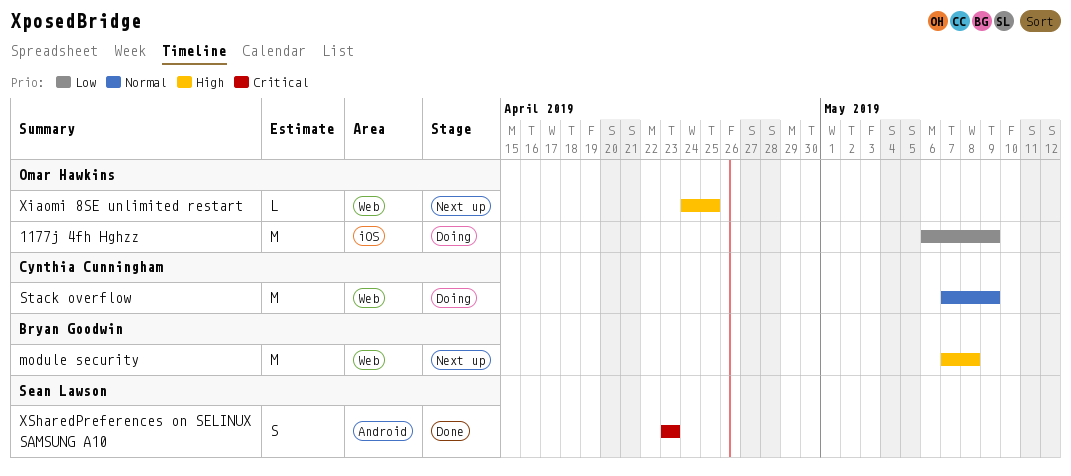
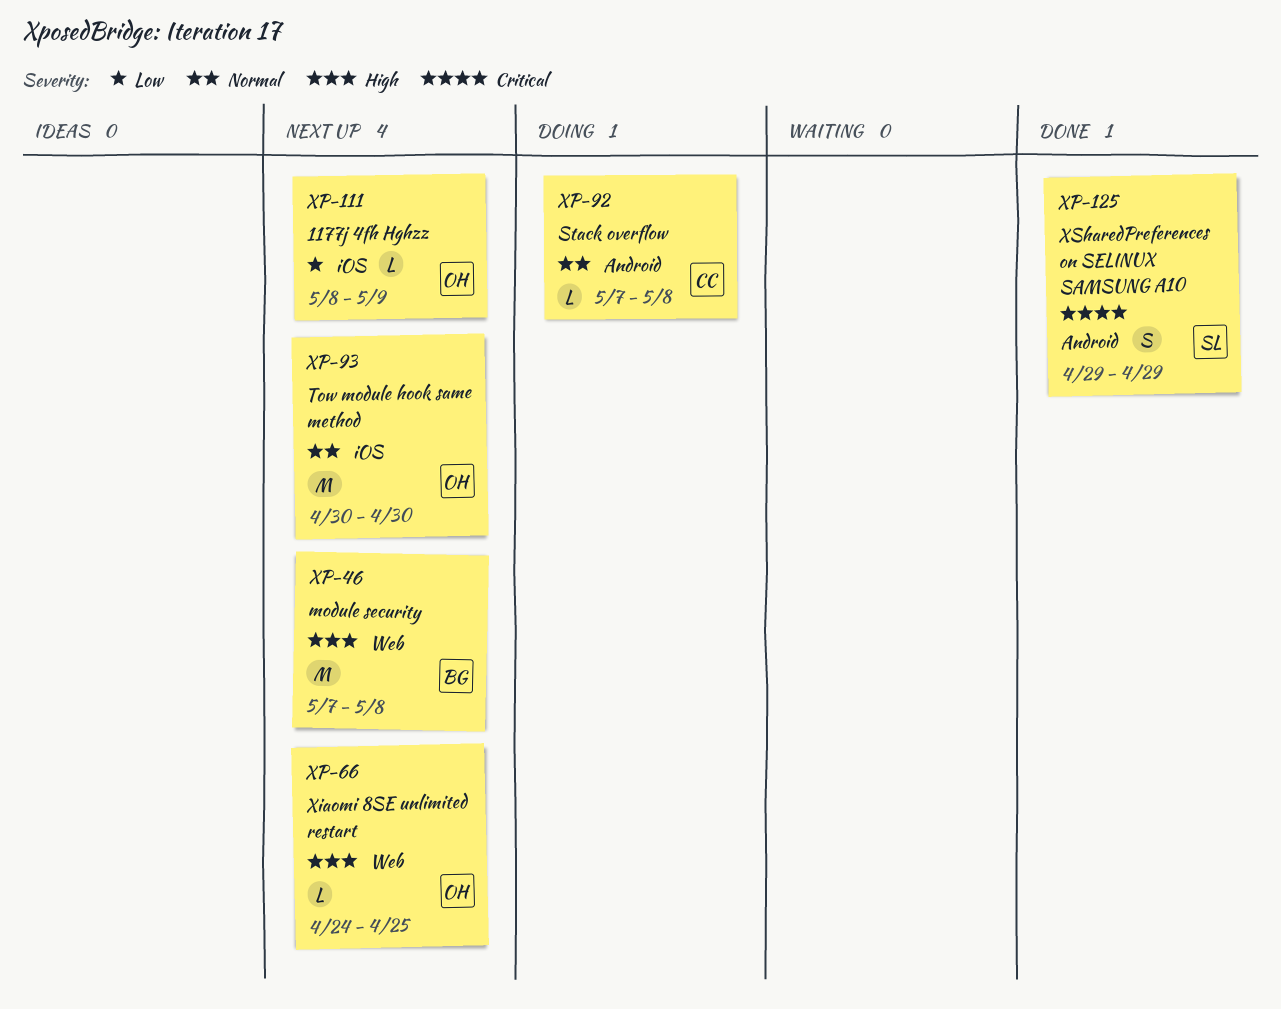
1177j 4fh Hghzz, status: Doing -> Next up
1177j 4fh Hghzz, estimate: M -> L
1177j 4fh Hghzz, start: May 6 -> May 8
Stack overflow, label: Web -> Android
Stack overflow, estimate: M -> L
Stack overflow, due: May 9 -> May 8
Tow module hook same method: none -> present
XSharedPreferences on SELINUX SAMSUNG A10, start: Apr 23 -> Apr 29
XSharedPreferences on SELINUX SAMSUNG A10, due: Apr 23 -> Apr 29

